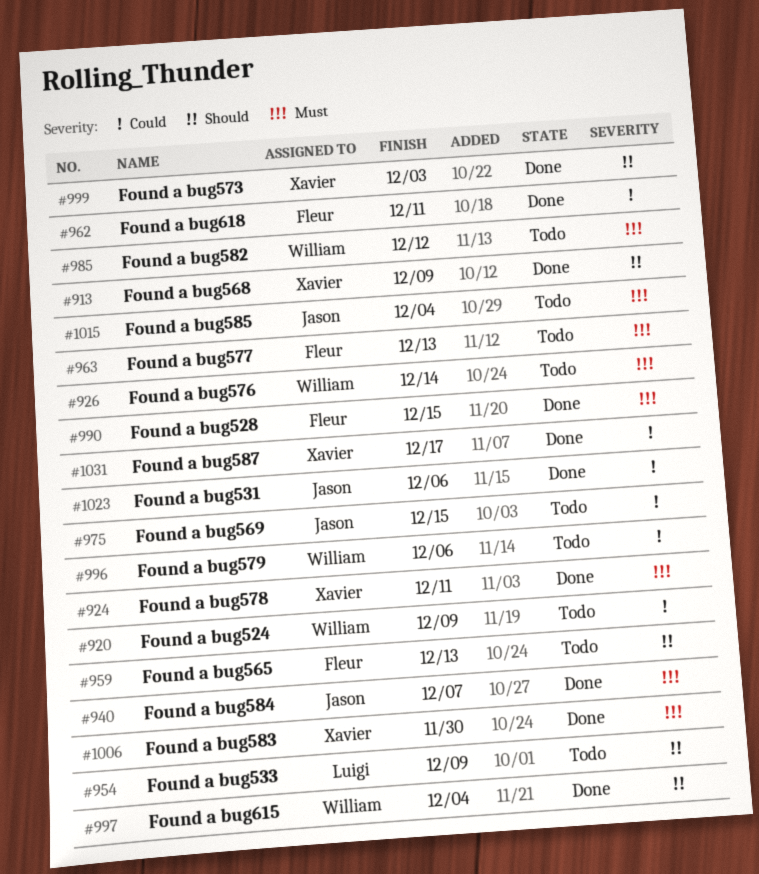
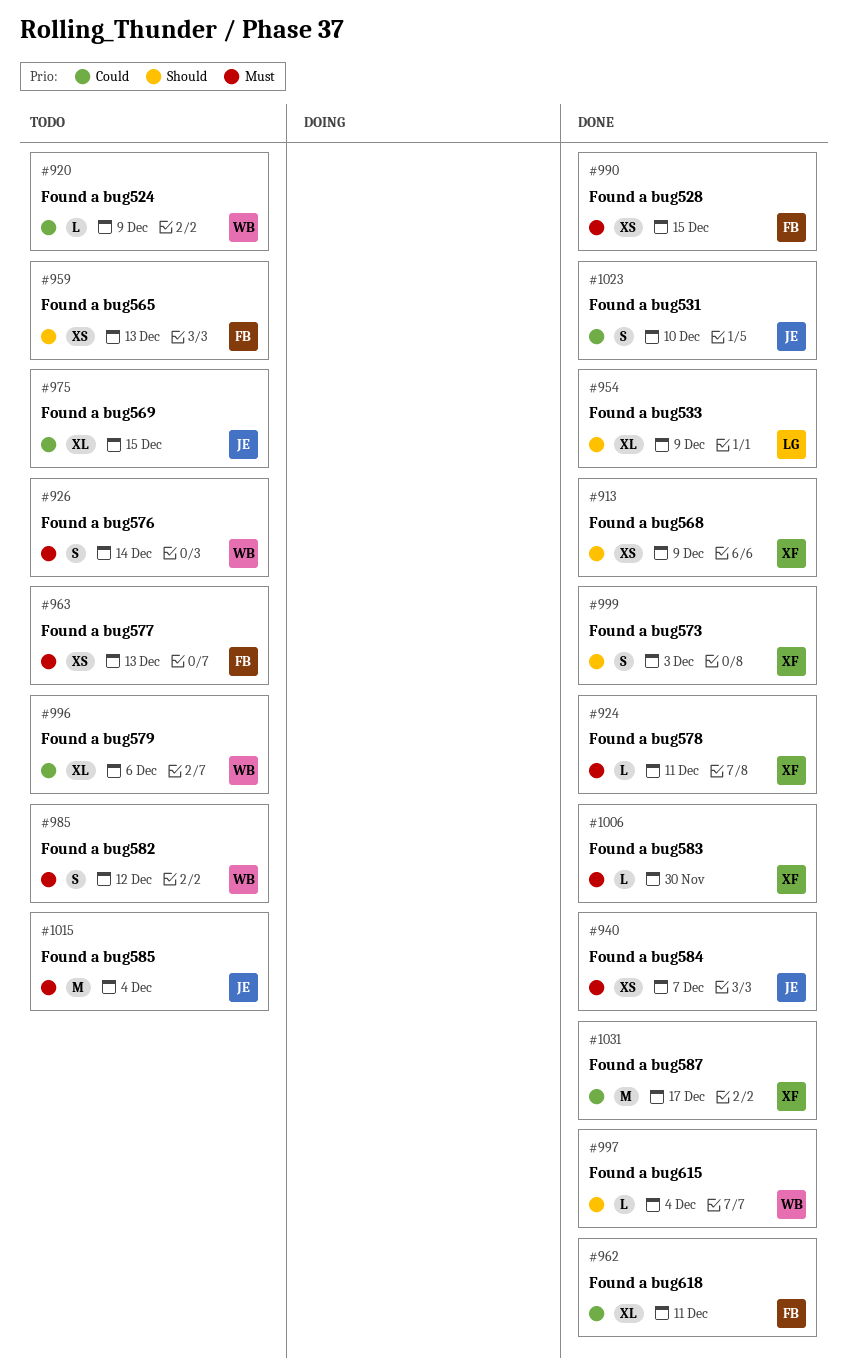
#954, status: Todo -> Done
#1023, due: Dec 6 -> Dec 10

